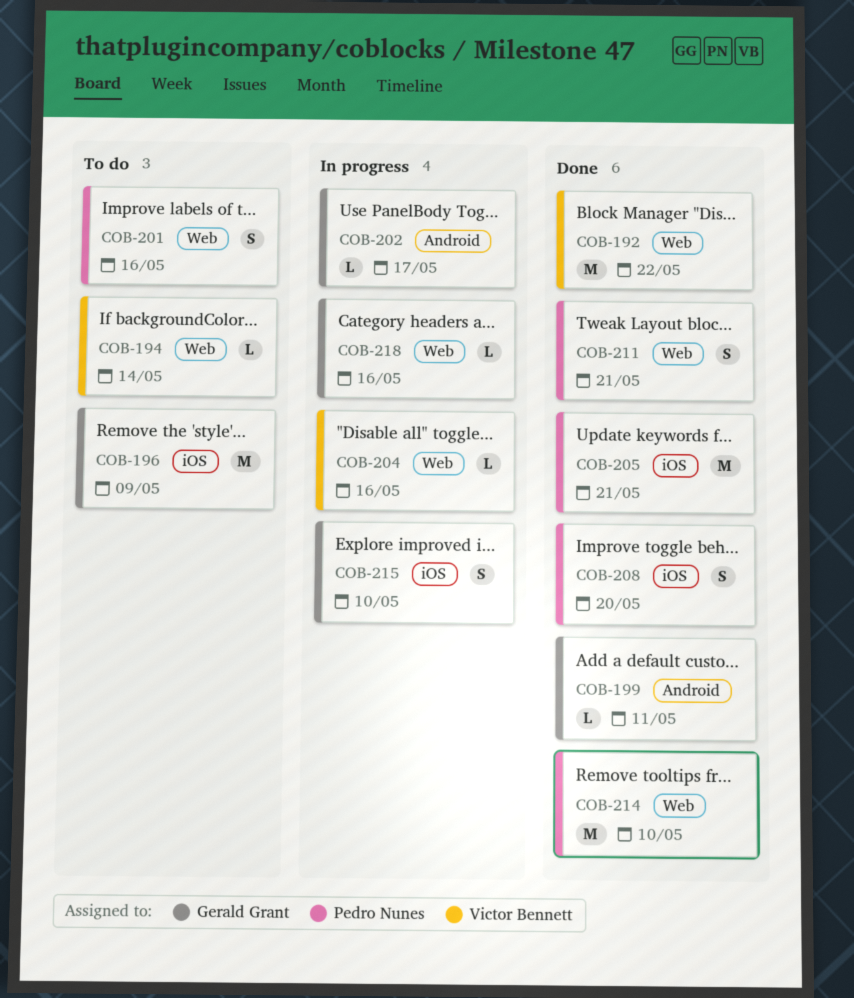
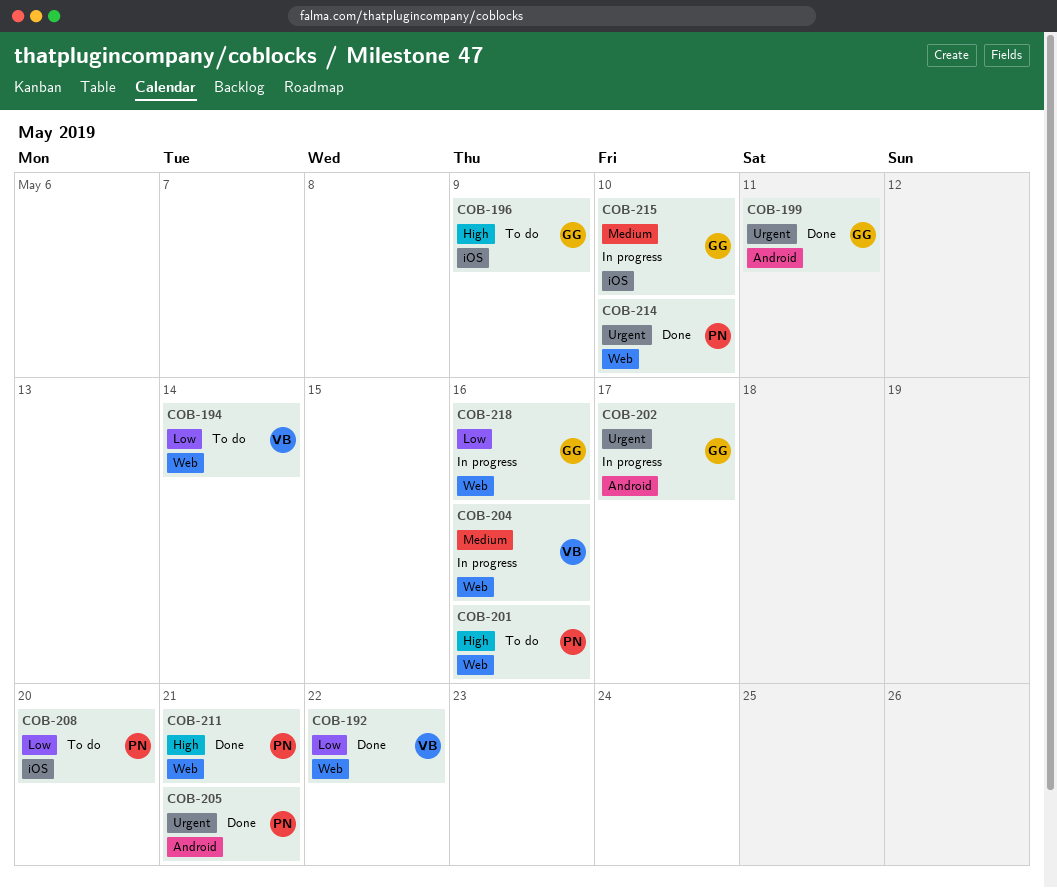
COB-205, label: iOS -> Android
COB-208, status: Done -> To do

